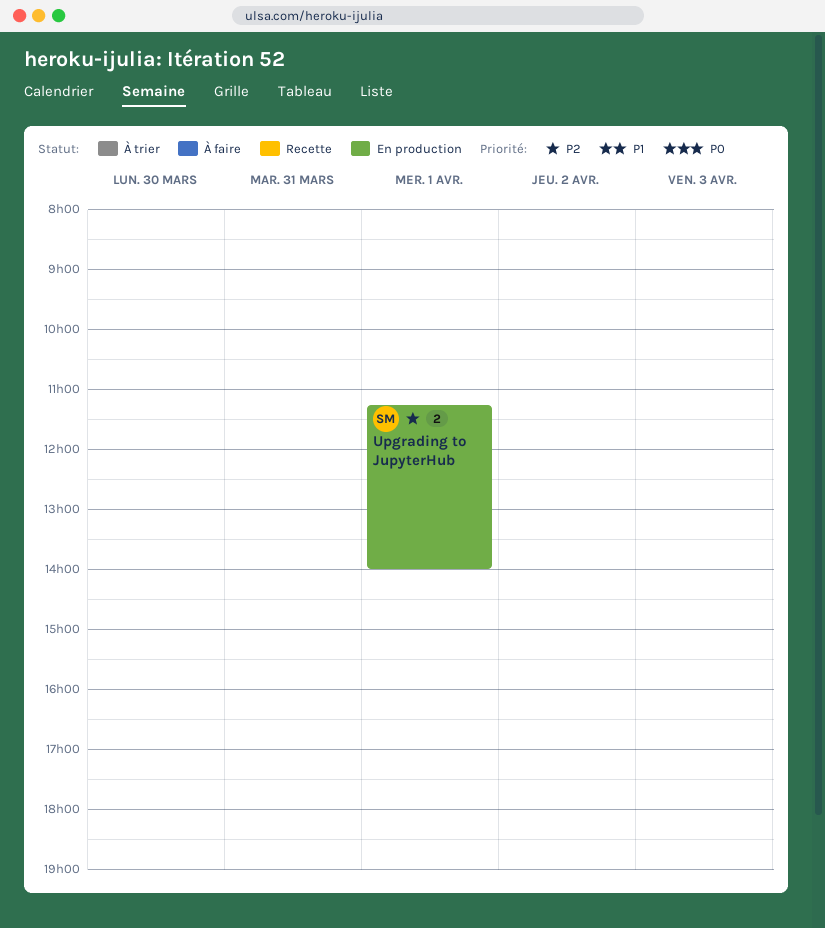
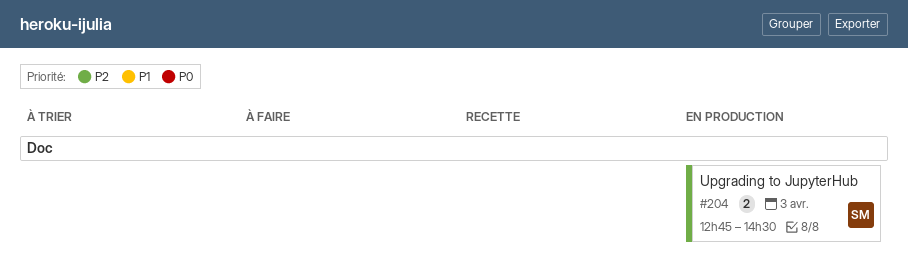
Upgrading to JupyterHub, day: Apr 1 -> Apr 3
Upgrading to JupyterHub, begins: 11:15 -> 12:45
Upgrading to JupyterHub, ends: 14:00 -> 14:30

